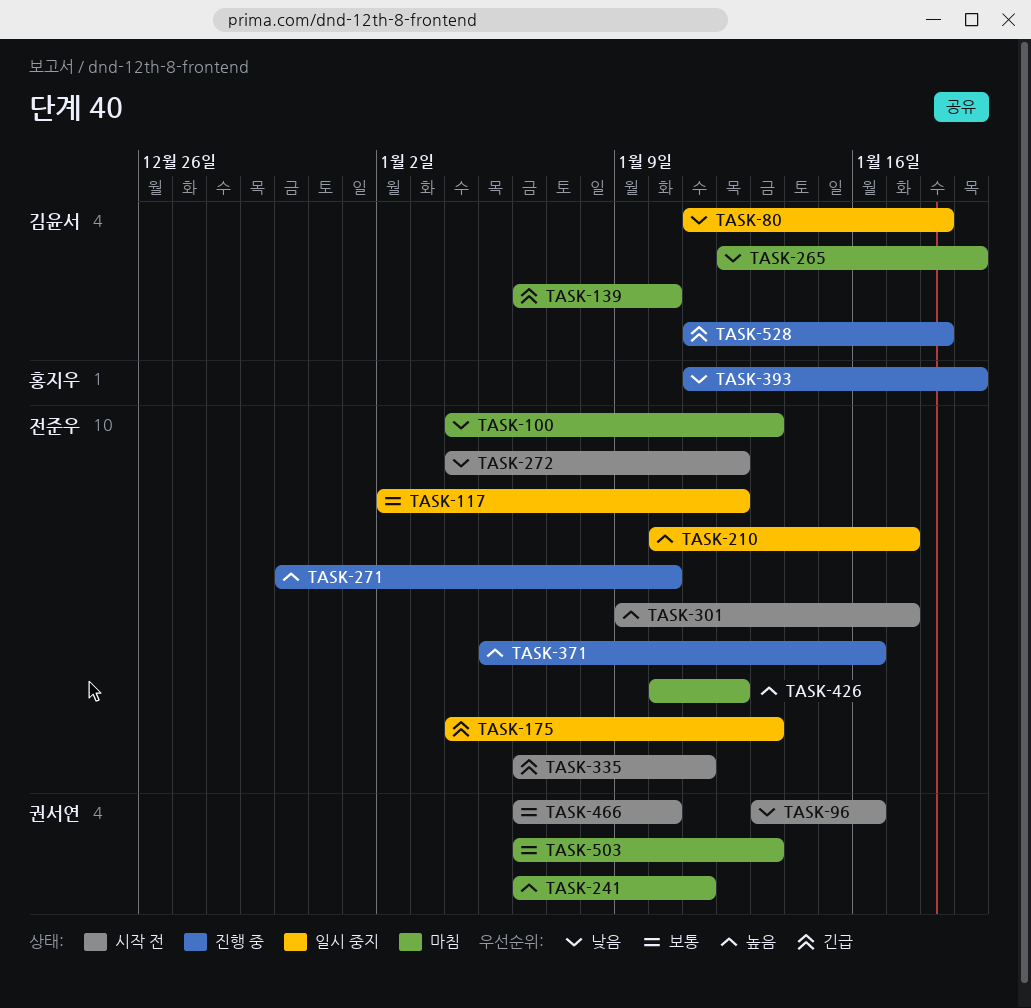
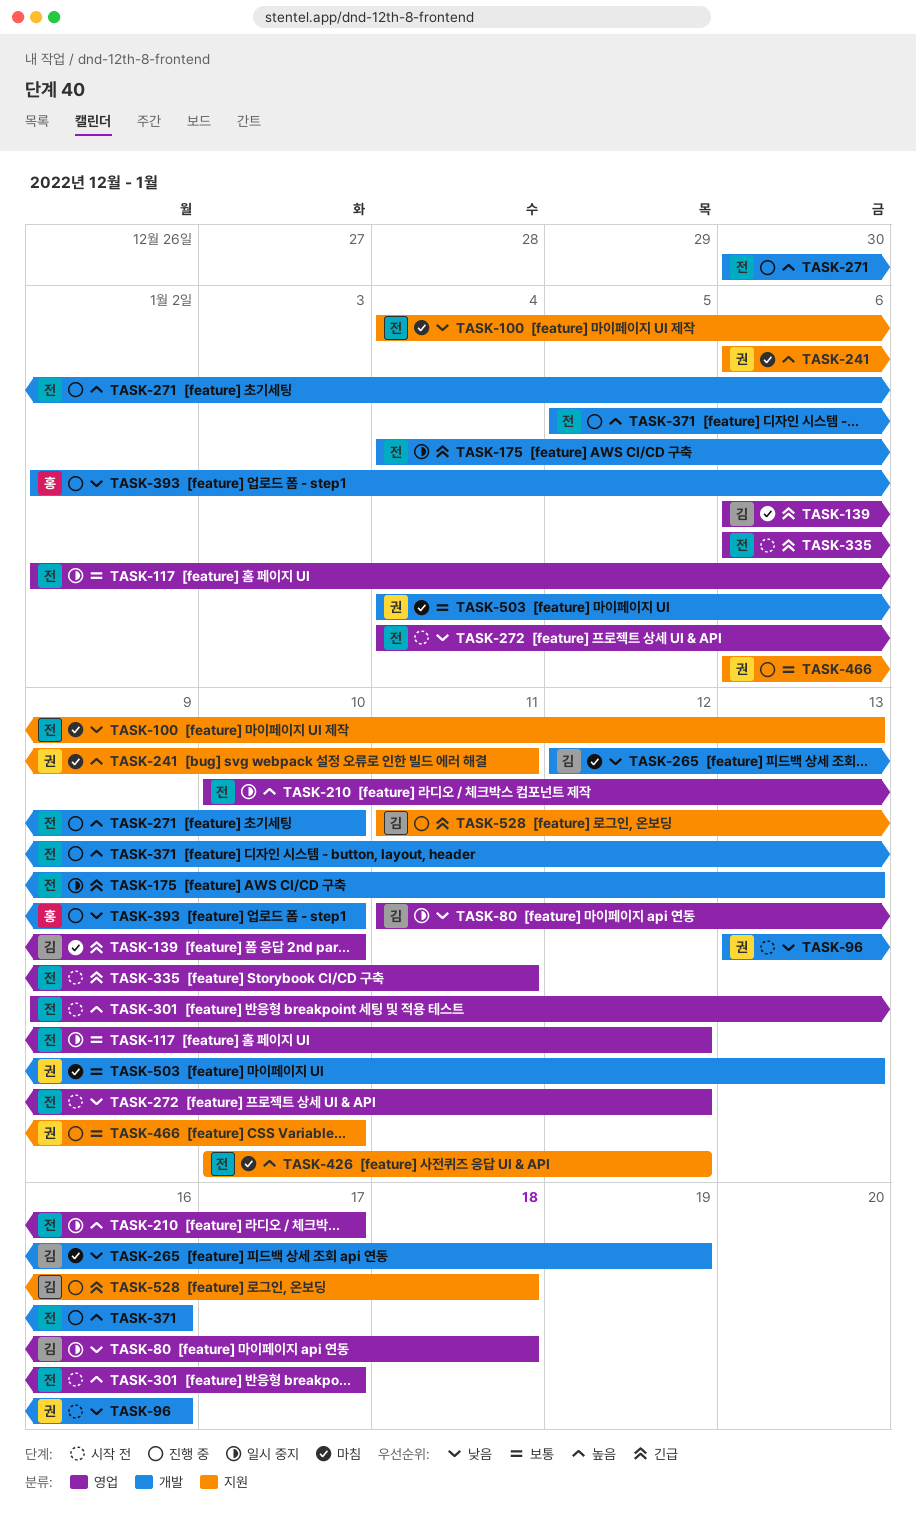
TASK-393, start: Jan 11 -> Jan 2
TASK-393, due: Jan 19 -> Jan 10
TASK-466, status: 시작 전 -> 진행 중
TASK-503, start: Jan 6 -> Jan 4

